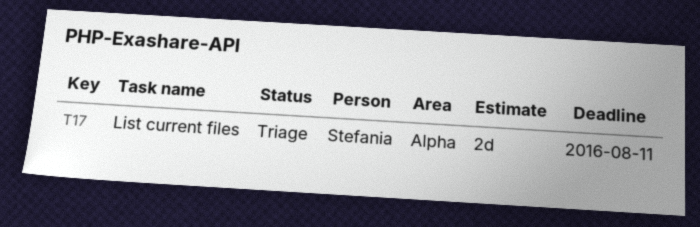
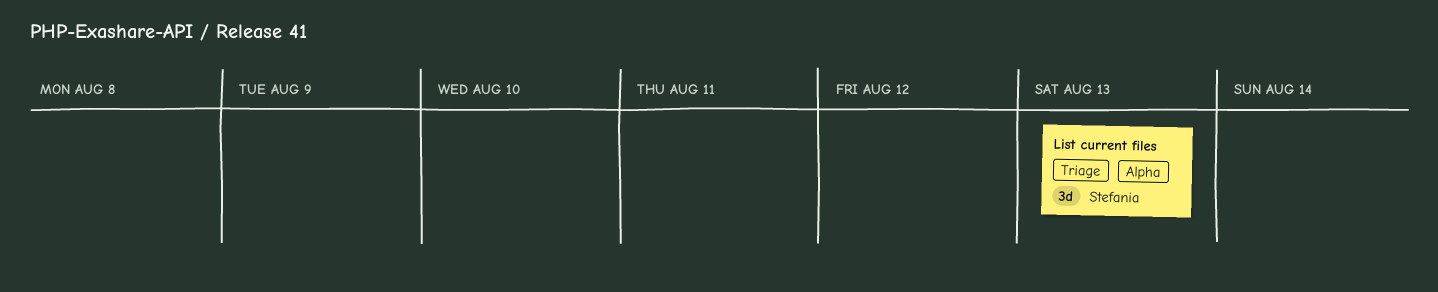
List current files, estimate: 2d -> 3d
List current files, due: Aug 11 -> Aug 13

